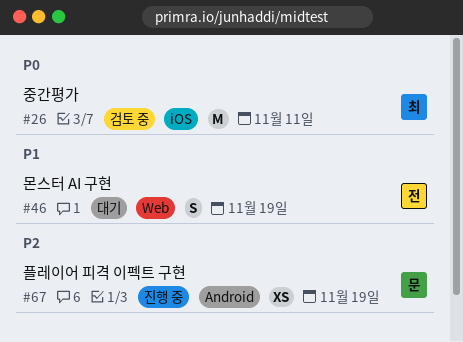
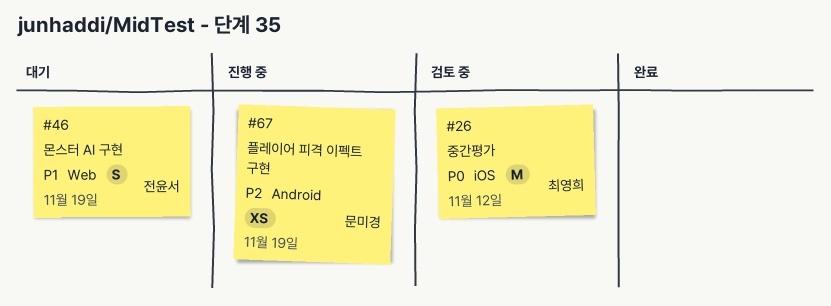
#26, due: Nov 11 -> Nov 12

